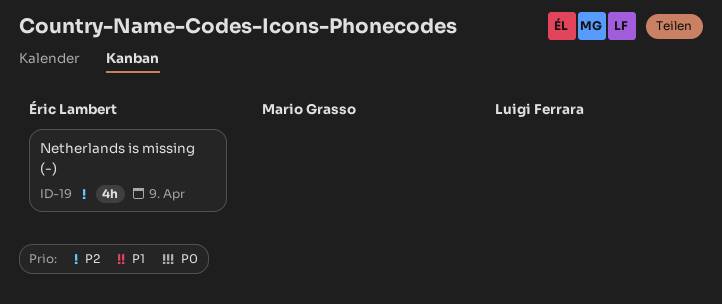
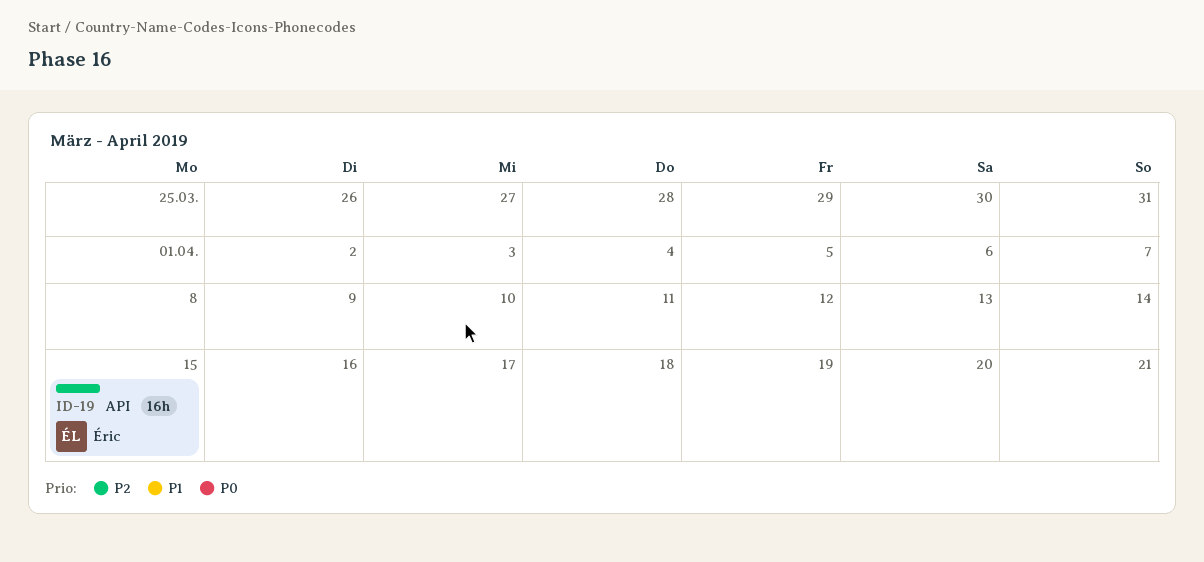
ID-19, estimate: 4h -> 16h
ID-19, due: Apr 9 -> Apr 15

